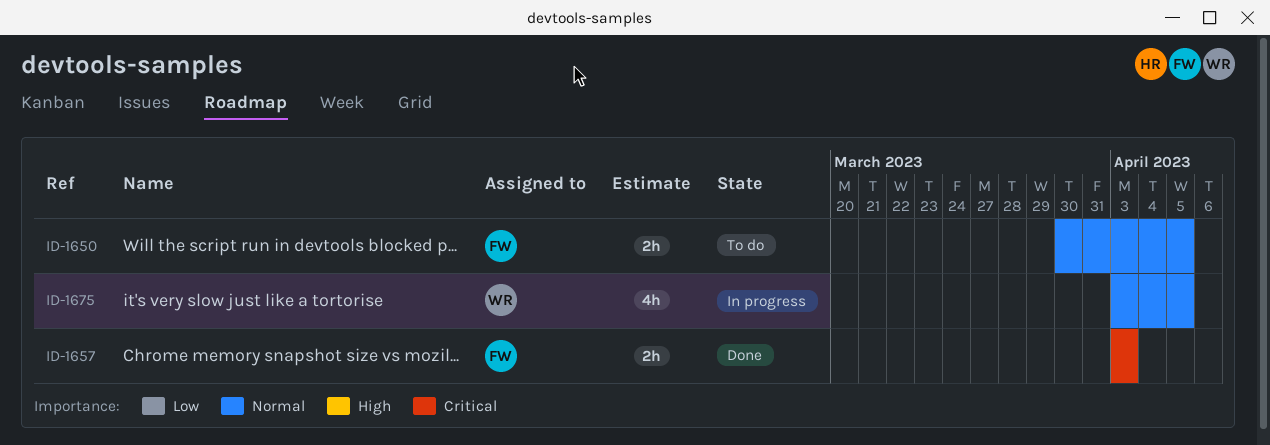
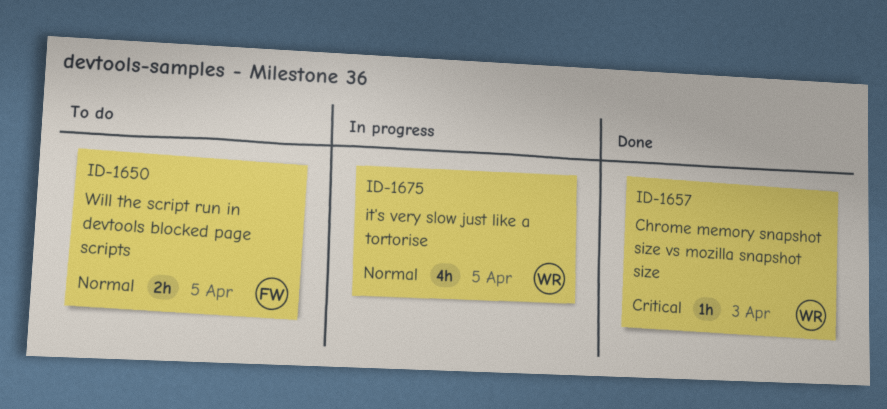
ID-1657, owner: FW -> WR
ID-1657, estimate: 2h -> 1h

